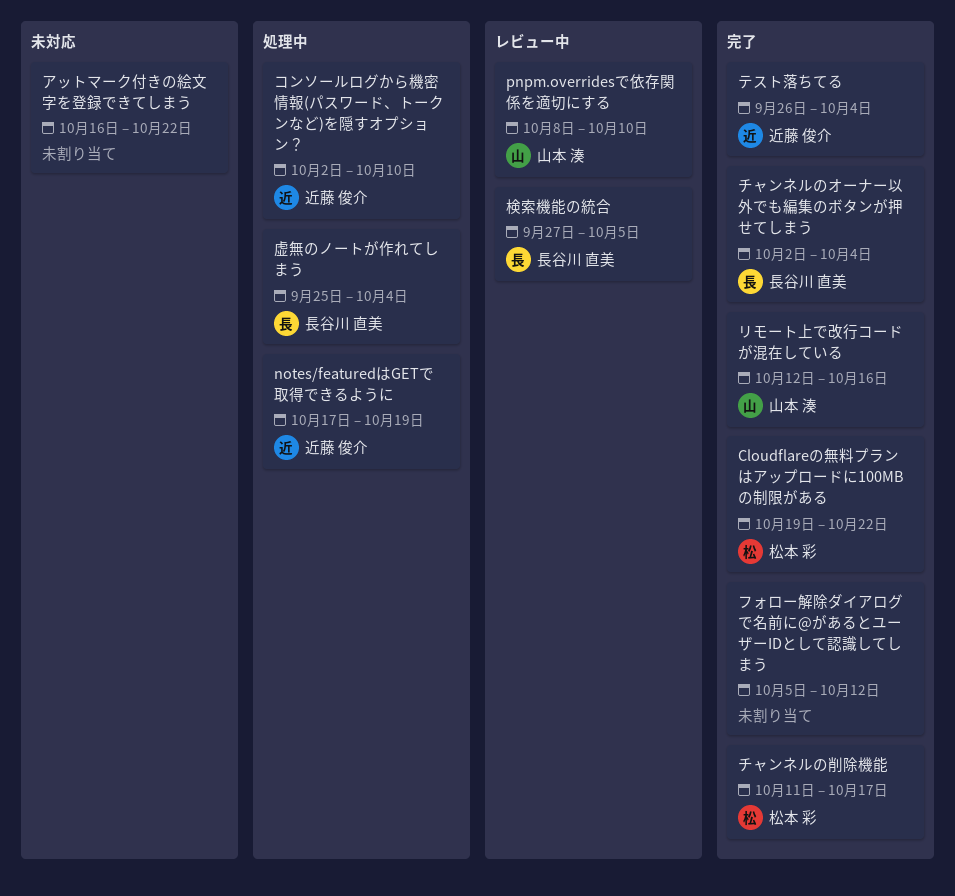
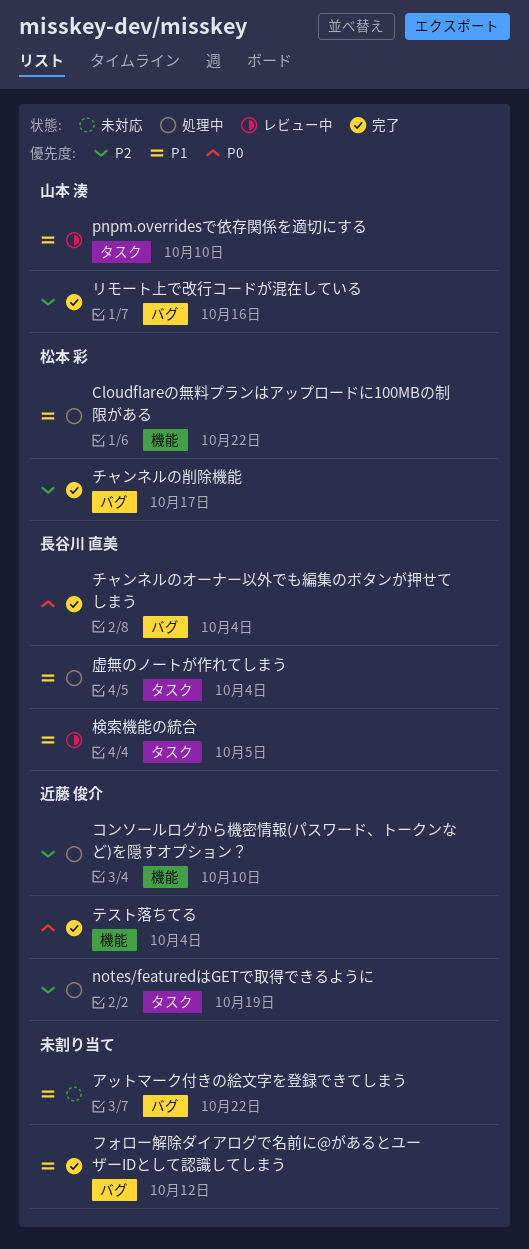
Cloudflareの無料プランはアップロードに100MBの制限がある, status: 完了 -> 処理中

